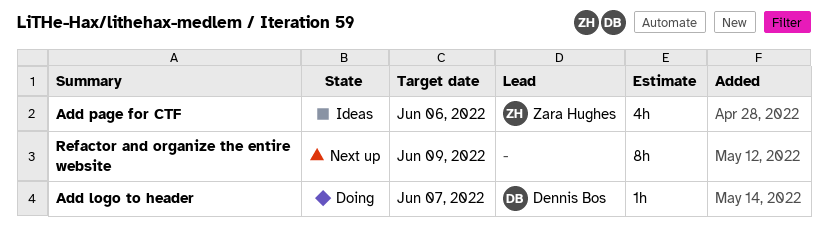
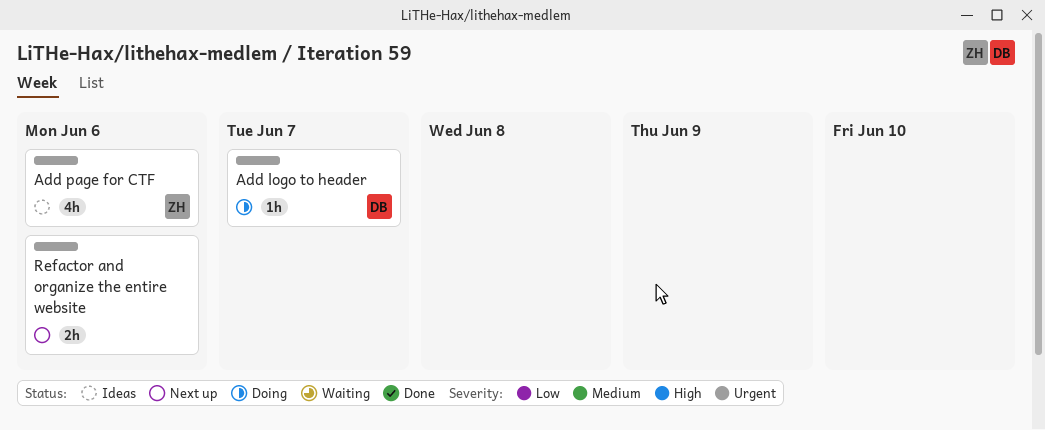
Refactor and organize the entire website, estimate: 8h -> 2h
Refactor and organize the entire website, due: Jun 9 -> Jun 6

